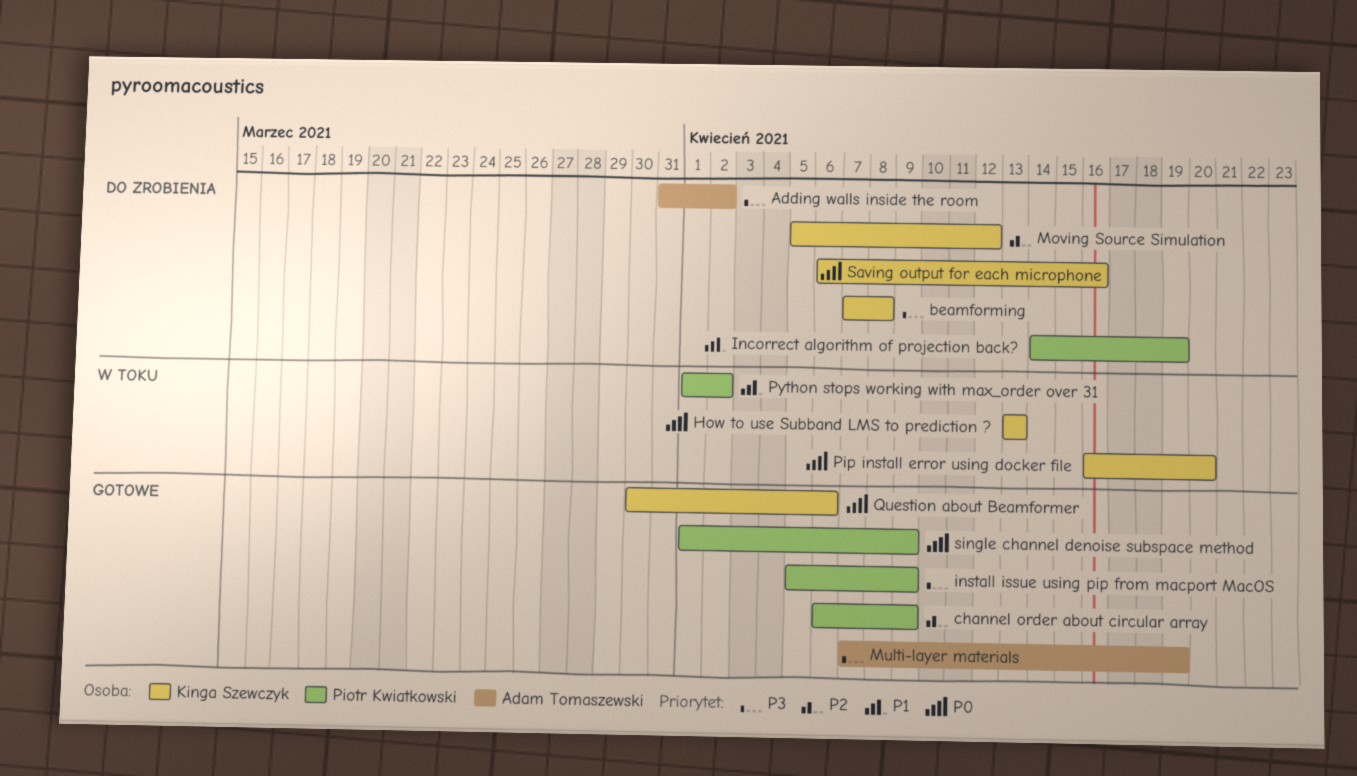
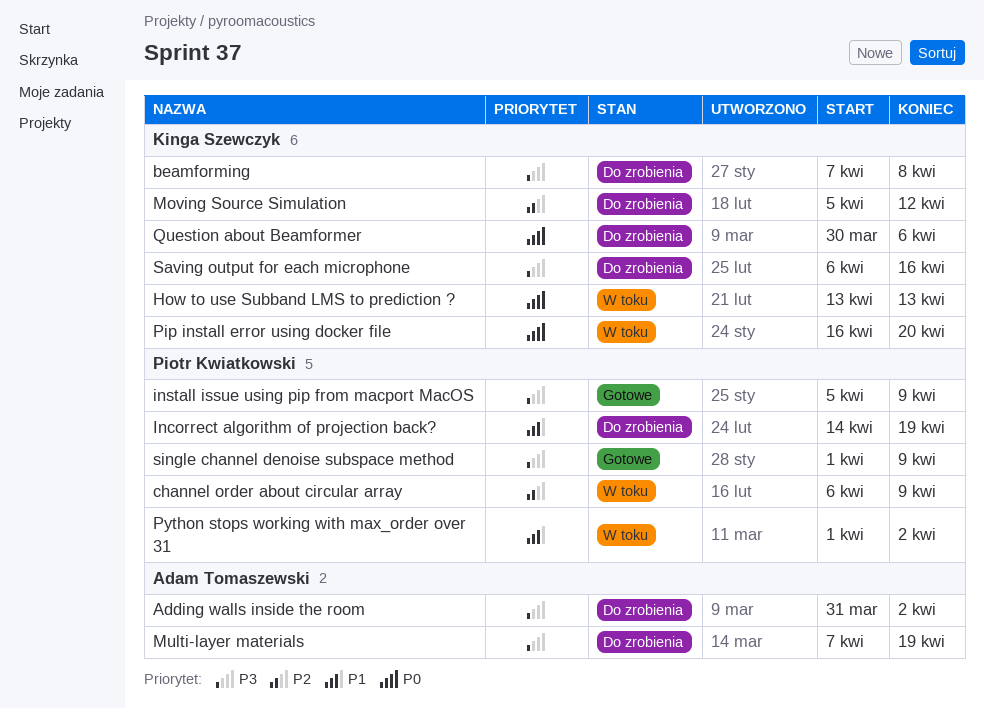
channel order about circular array, status: Gotowe -> W toku
Multi-layer materials, status: Gotowe -> Do zrobienia
Question about Beamformer, status: Gotowe -> Do zrobienia
Saving output for each microphone, priority: P0 -> P3
single channel denoise subspace method, priority: P0 -> P3

